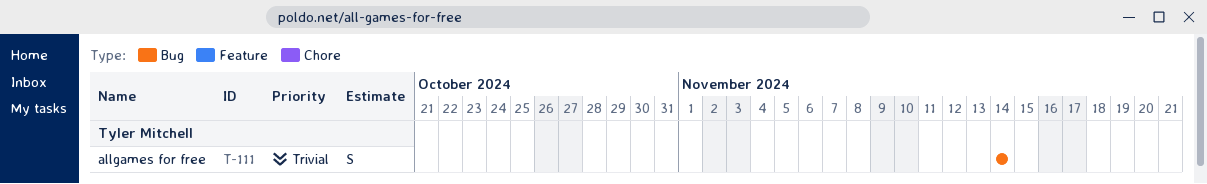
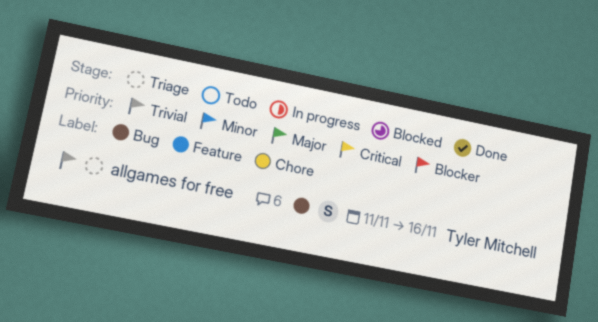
allgames for free, start: Nov 14 -> Nov 11
allgames for free, due: Nov 14 -> Nov 16

